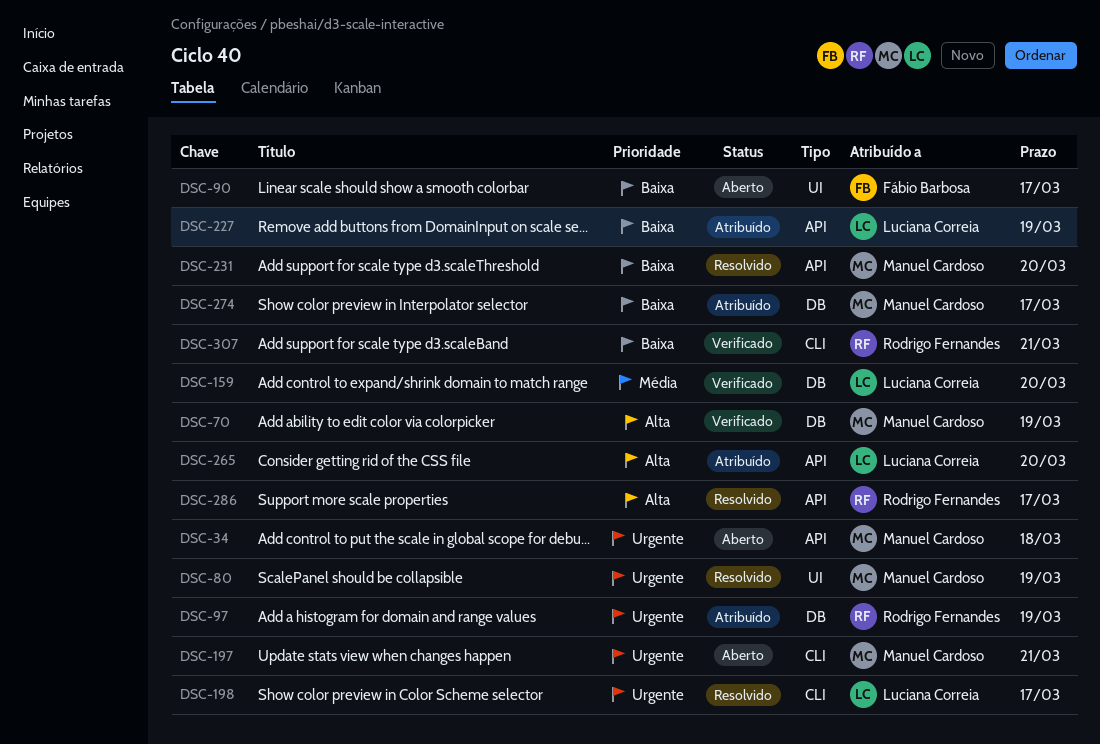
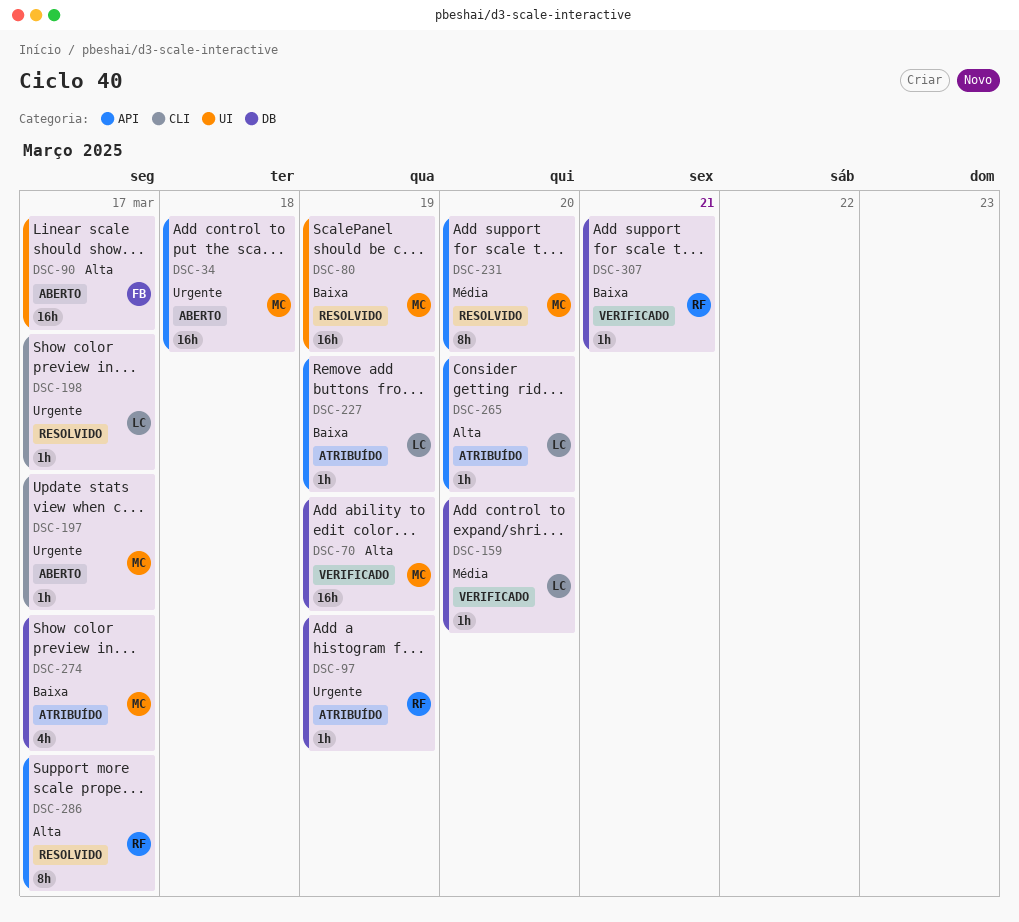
DSC-80, priority: Urgente -> Baixa
DSC-90, priority: Baixa -> Alta
DSC-197, due: Mar 21 -> Mar 17
DSC-231, priority: Baixa -> Média
DSC-307, label: CLI -> DB

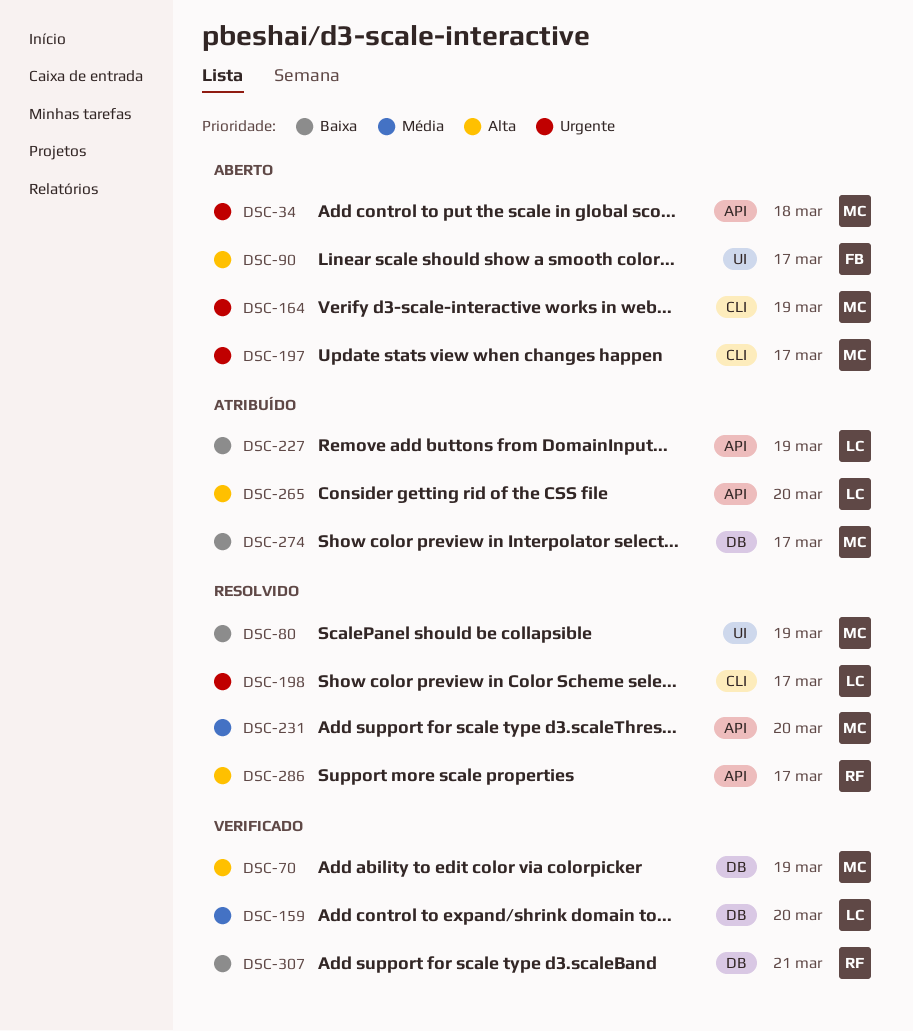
DSC-97: present -> none
DSC-164: none -> present

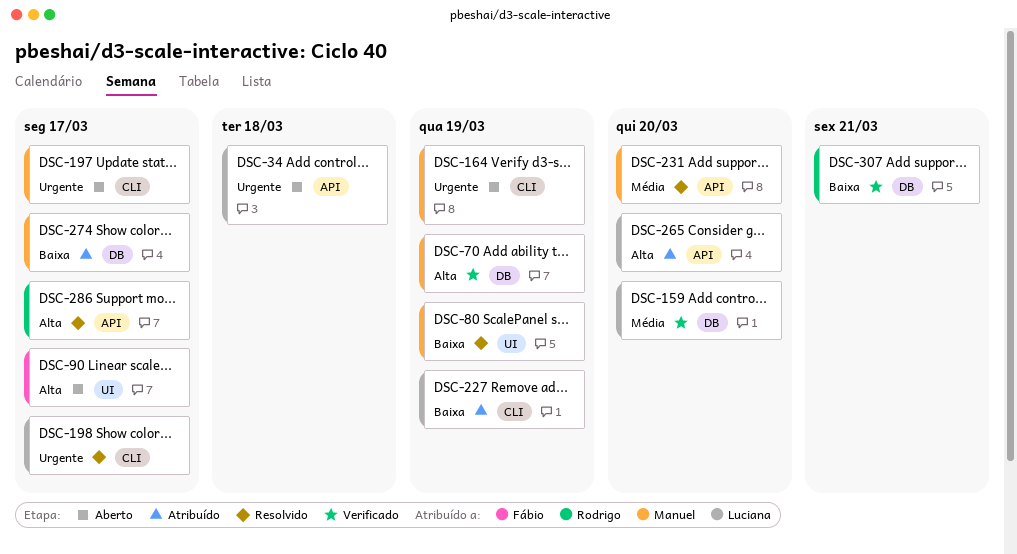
DSC-34, owner: Manuel -> Luciana
DSC-227, label: API -> CLI

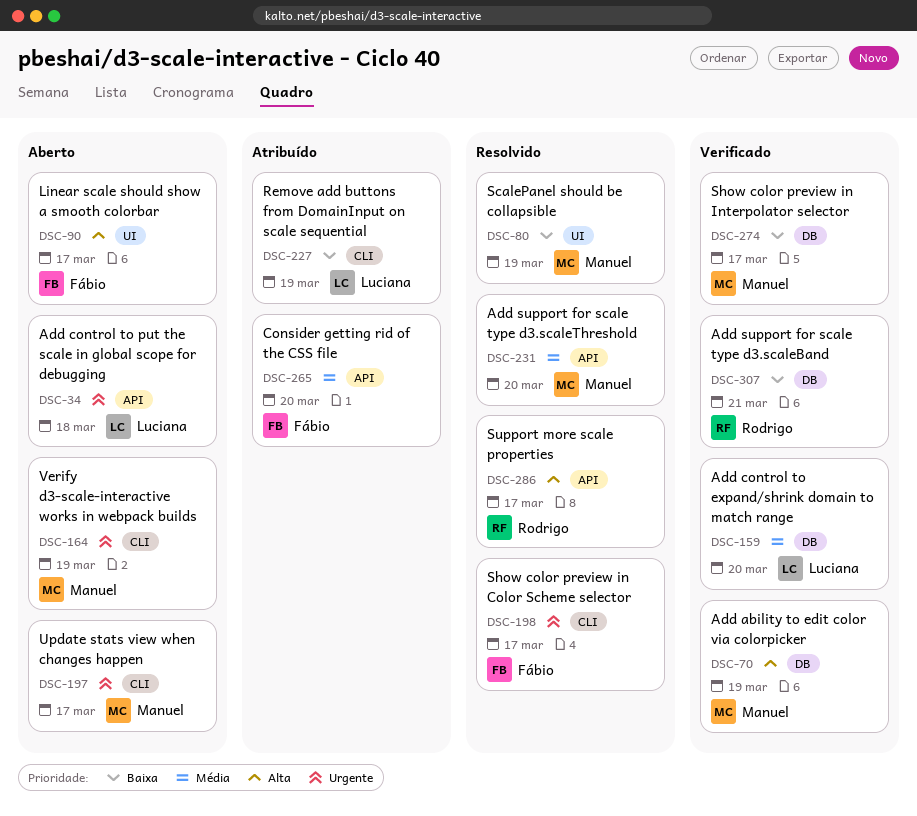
DSC-198, owner: Luciana -> Fábio
DSC-265, owner: Luciana -> Fábio
DSC-265, priority: Alta -> Média
DSC-274, status: Atribuído -> Verificado

